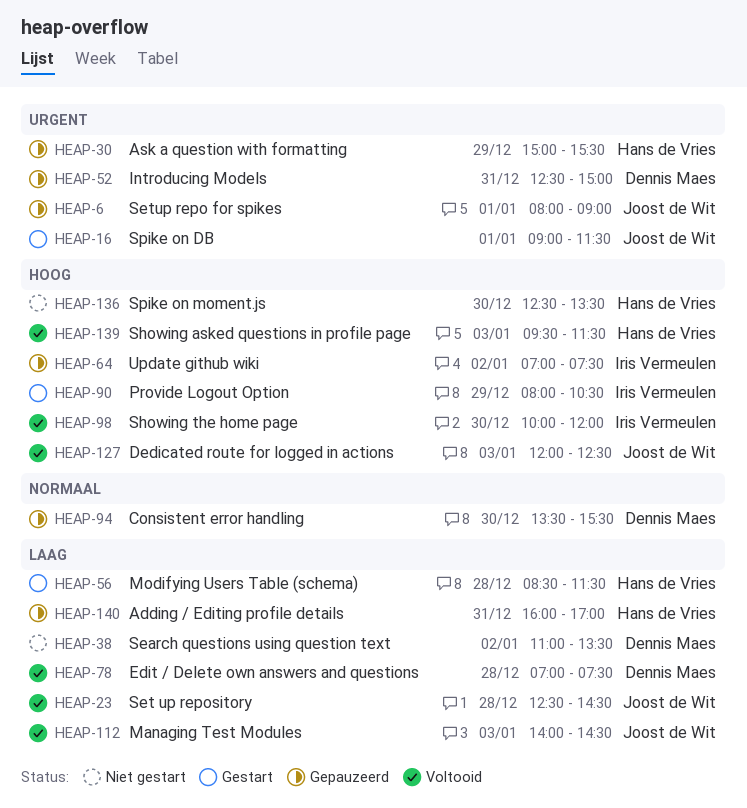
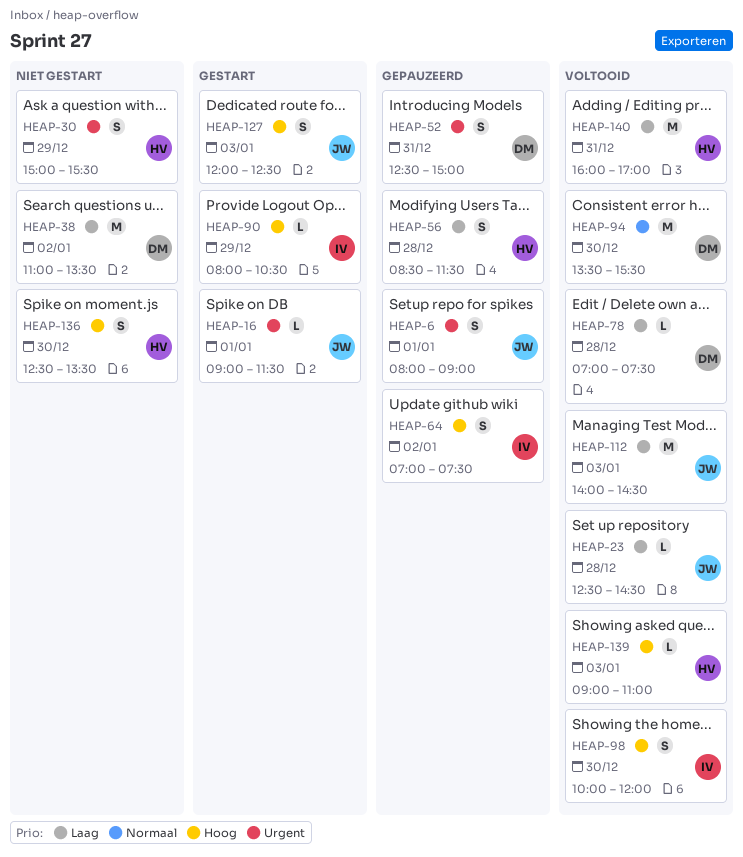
HEAP-30, status: Gepauzeerd -> Niet gestart
HEAP-56, status: Gestart -> Gepauzeerd
HEAP-94, status: Gepauzeerd -> Voltooid
HEAP-127, status: Voltooid -> Gestart
HEAP-139, begins: 09:30 -> 09:00
HEAP-139, ends: 11:30 -> 11:00
HEAP-140, status: Gepauzeerd -> Voltooid

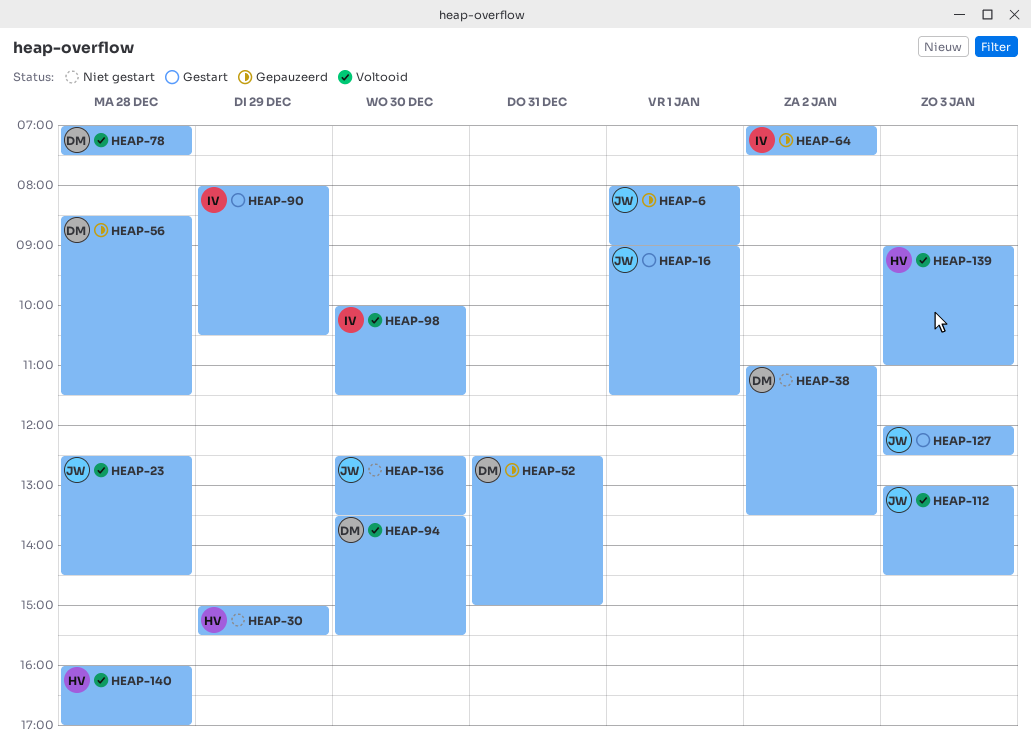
HEAP-56, owner: HV -> DM
HEAP-98, ends: 12:00 -> 11:30
HEAP-112, begins: 14:00 -> 13:00
HEAP-136, owner: HV -> JW
HEAP-140, day: Dec 31 -> Dec 28

